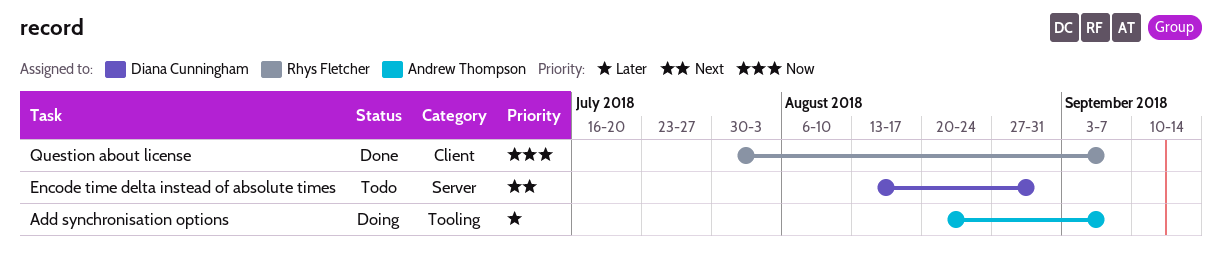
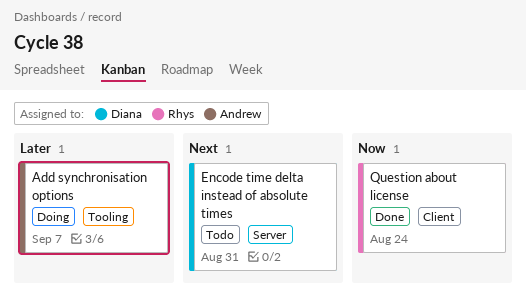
Question about license, due: Sep 7 -> Aug 24

